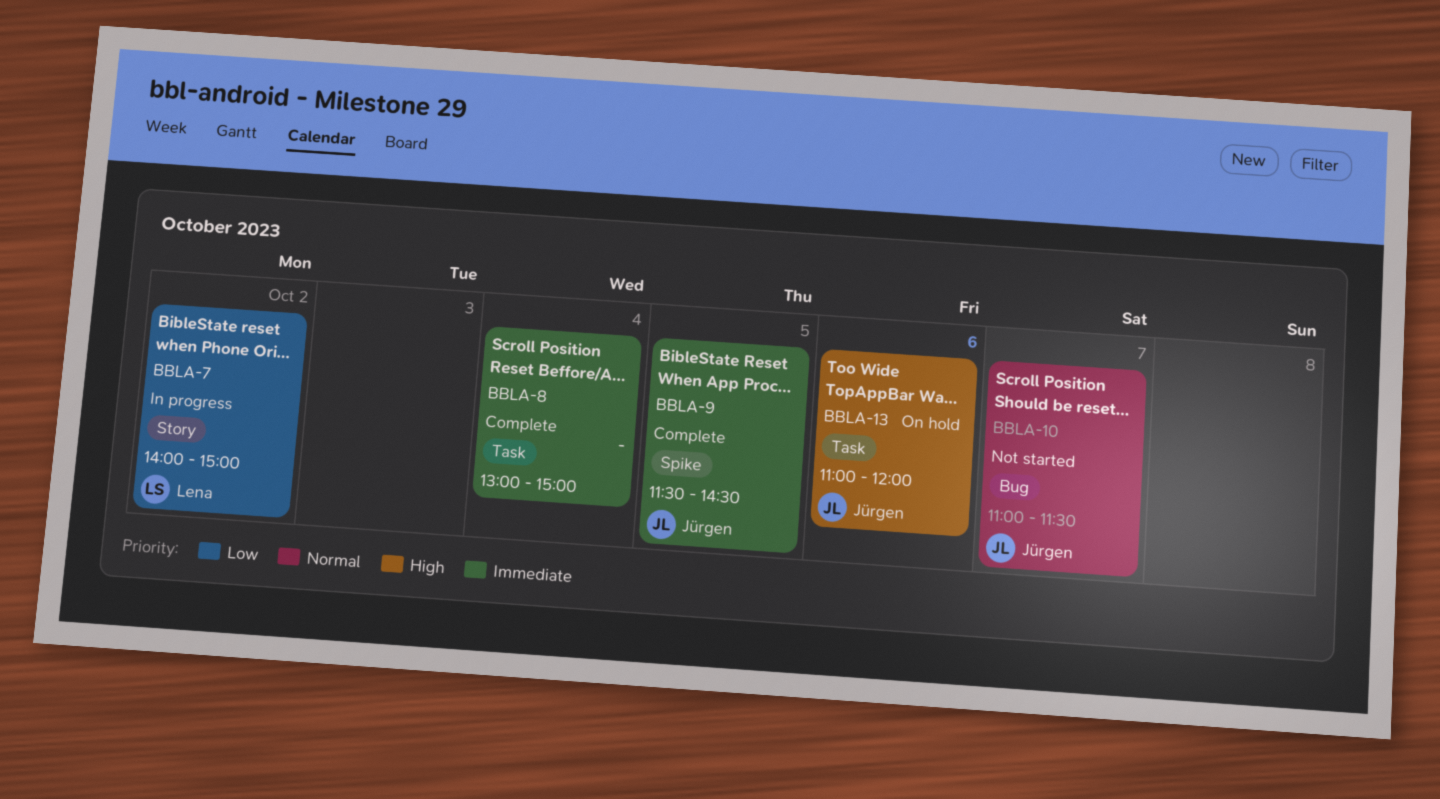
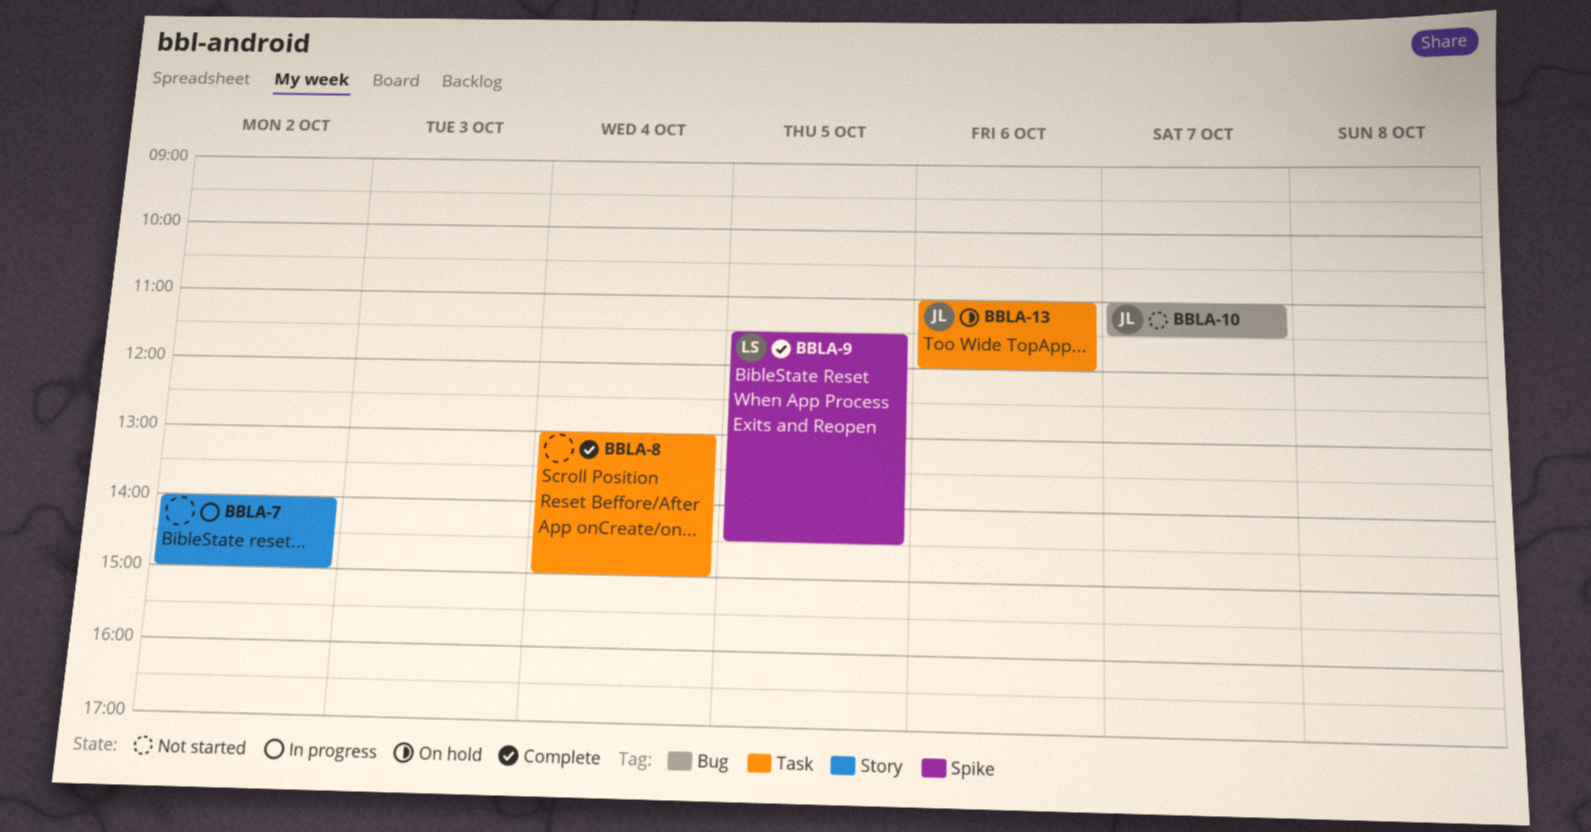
BBLA-7, owner: Lena -> none
BBLA-9, owner: Jürgen -> Lena

